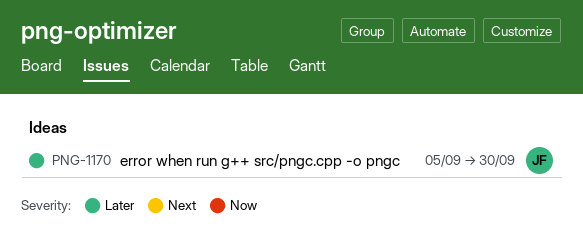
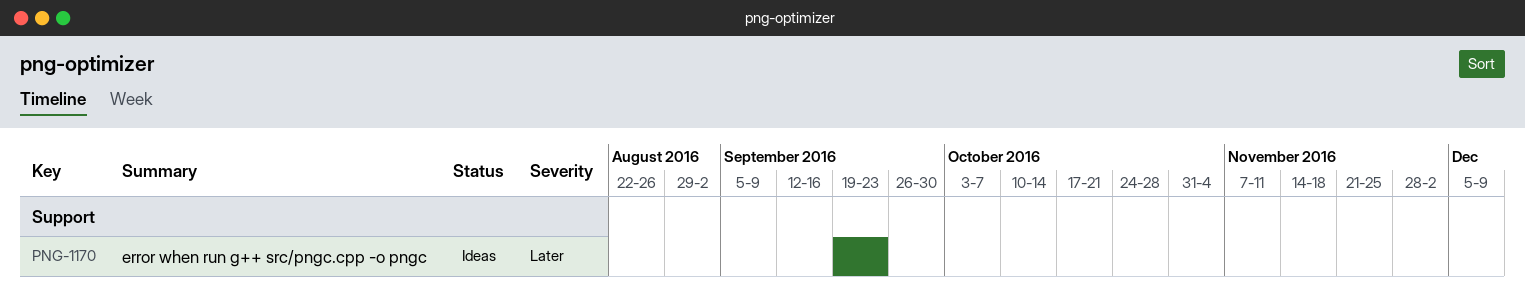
PNG-1170, start: Sep 5 -> Sep 19
PNG-1170, due: Sep 30 -> Sep 23

